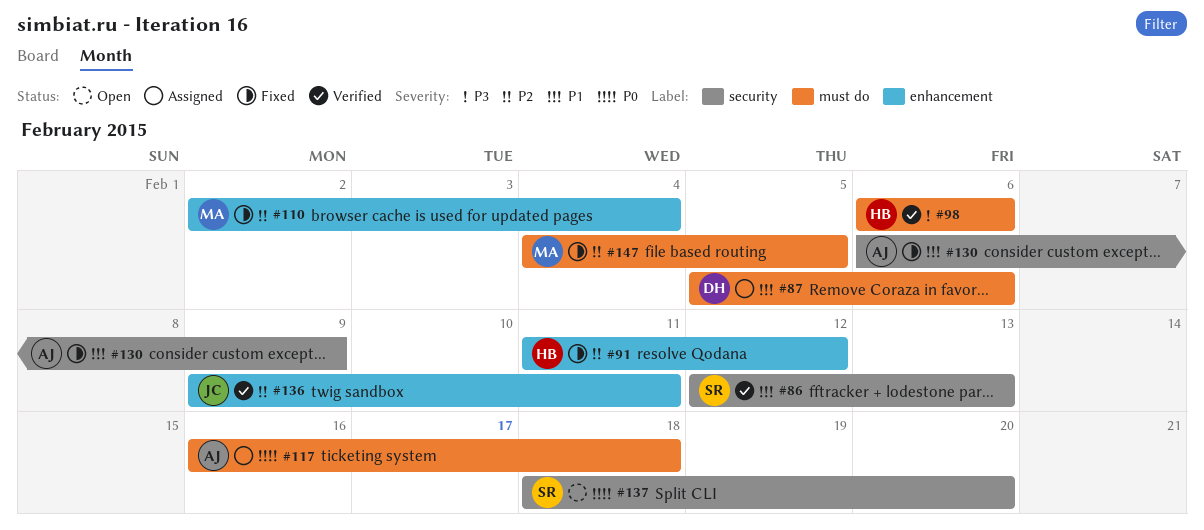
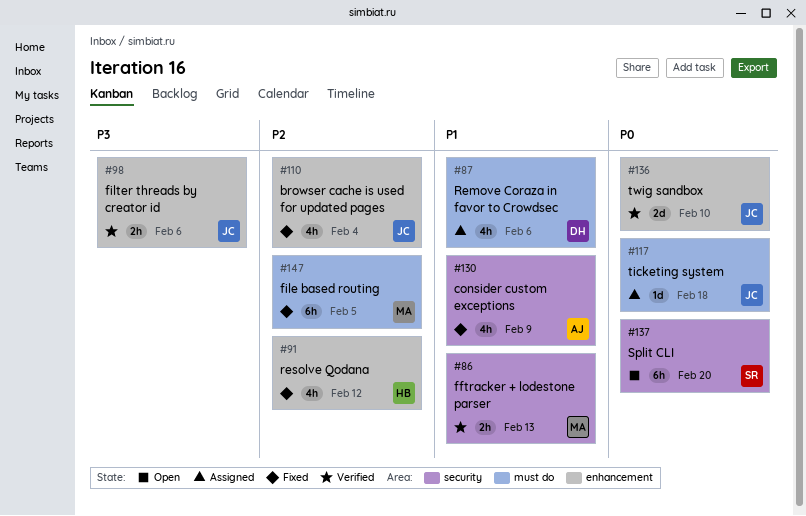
#86, owner: SR -> MA
#98, owner: HB -> JC
#98, label: must do -> enhancement
#110, owner: MA -> JC
#117, owner: AJ -> JC
#136, priority: P2 -> P0
#136, due: Feb 11 -> Feb 10

